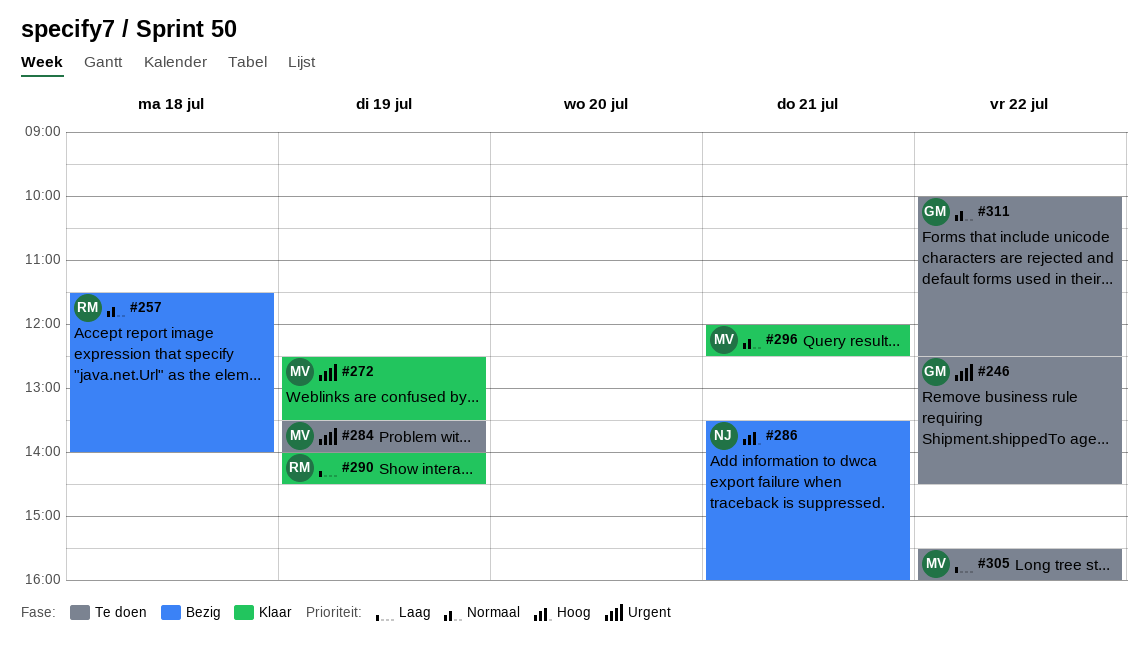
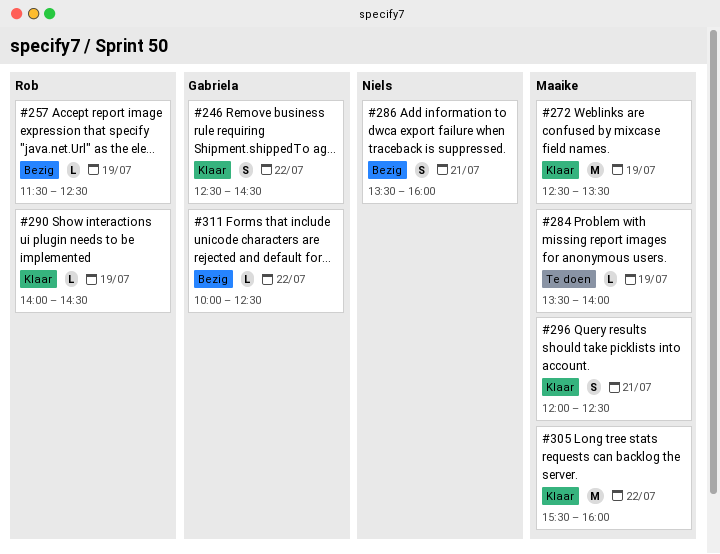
#246, status: Te doen -> Klaar
#257, day: Jul 18 -> Jul 19
#257, ends: 14:00 -> 12:30
#305, status: Te doen -> Klaar
#311, status: Te doen -> Bezig

